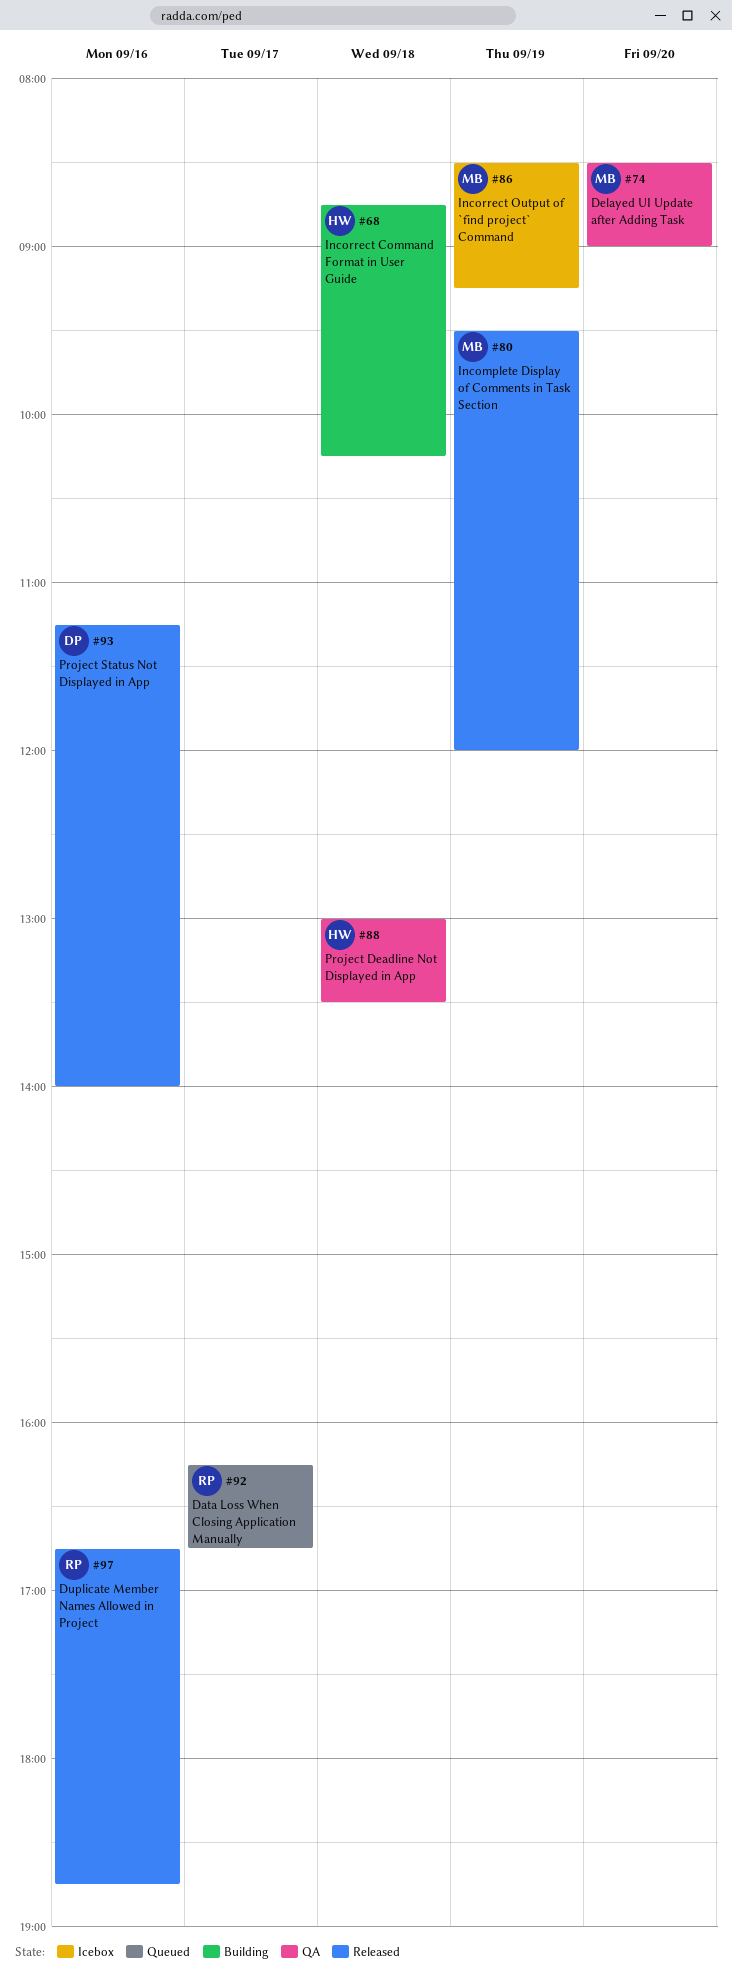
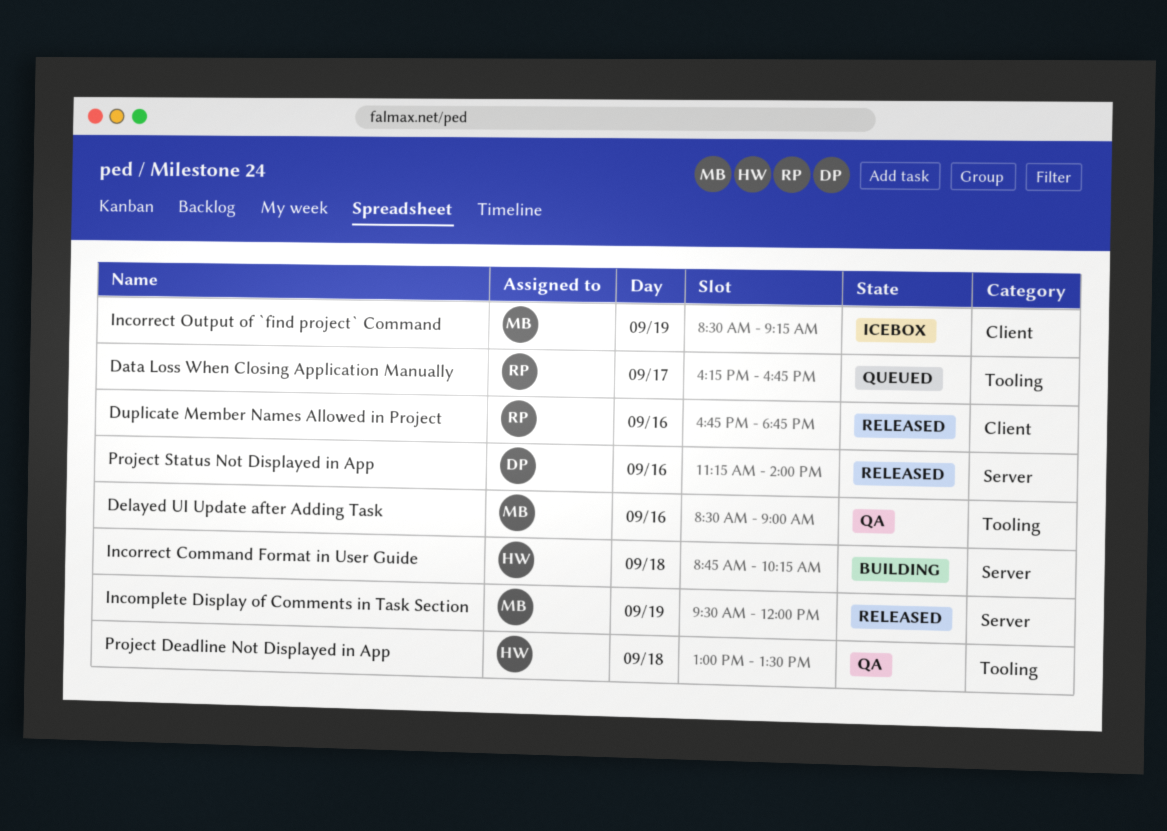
Delayed UI Update after Adding Task, day: Sep 20 -> Sep 16

